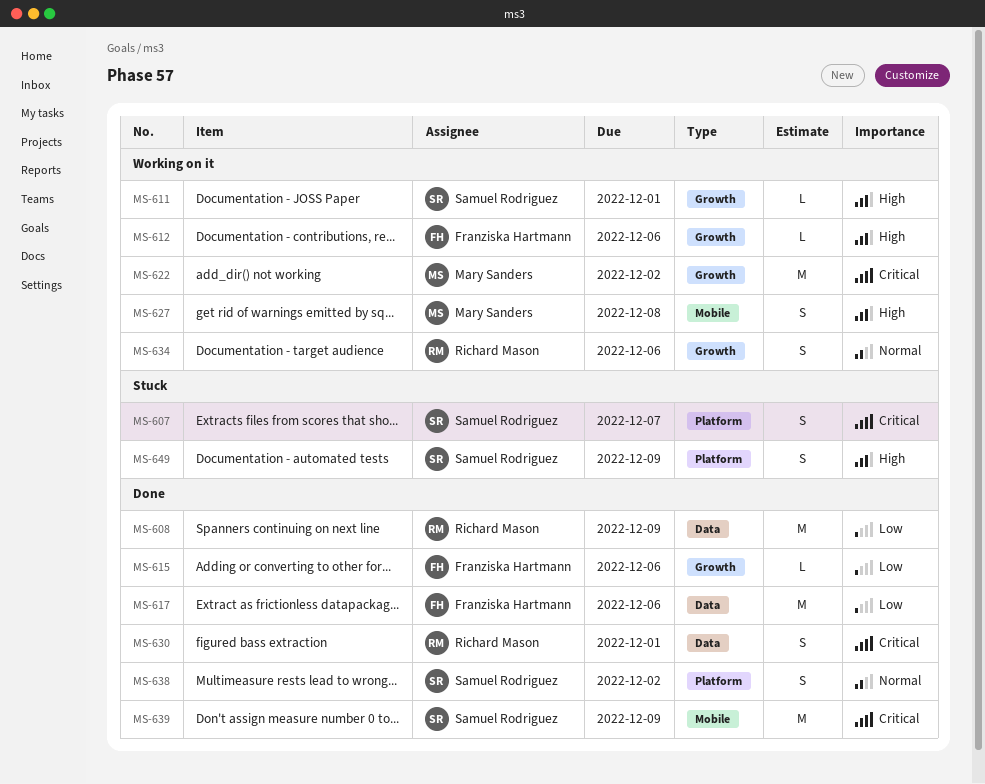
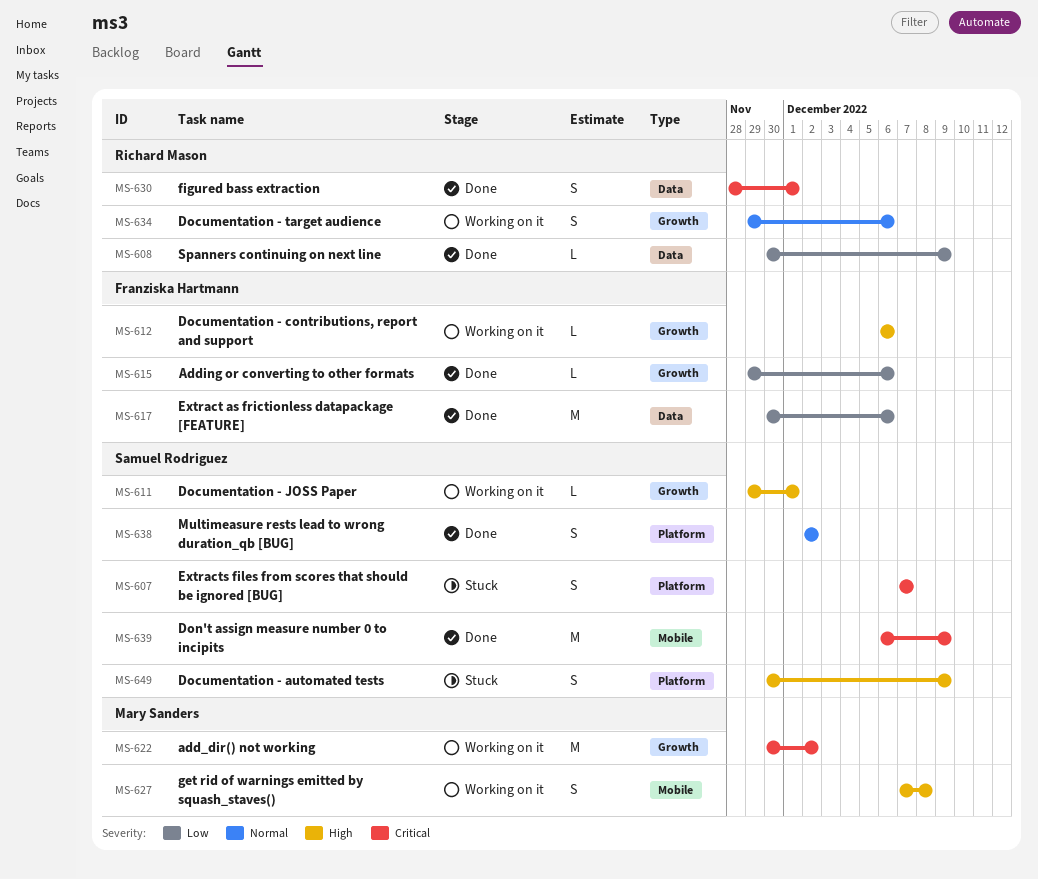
MS-608, estimate: M -> L

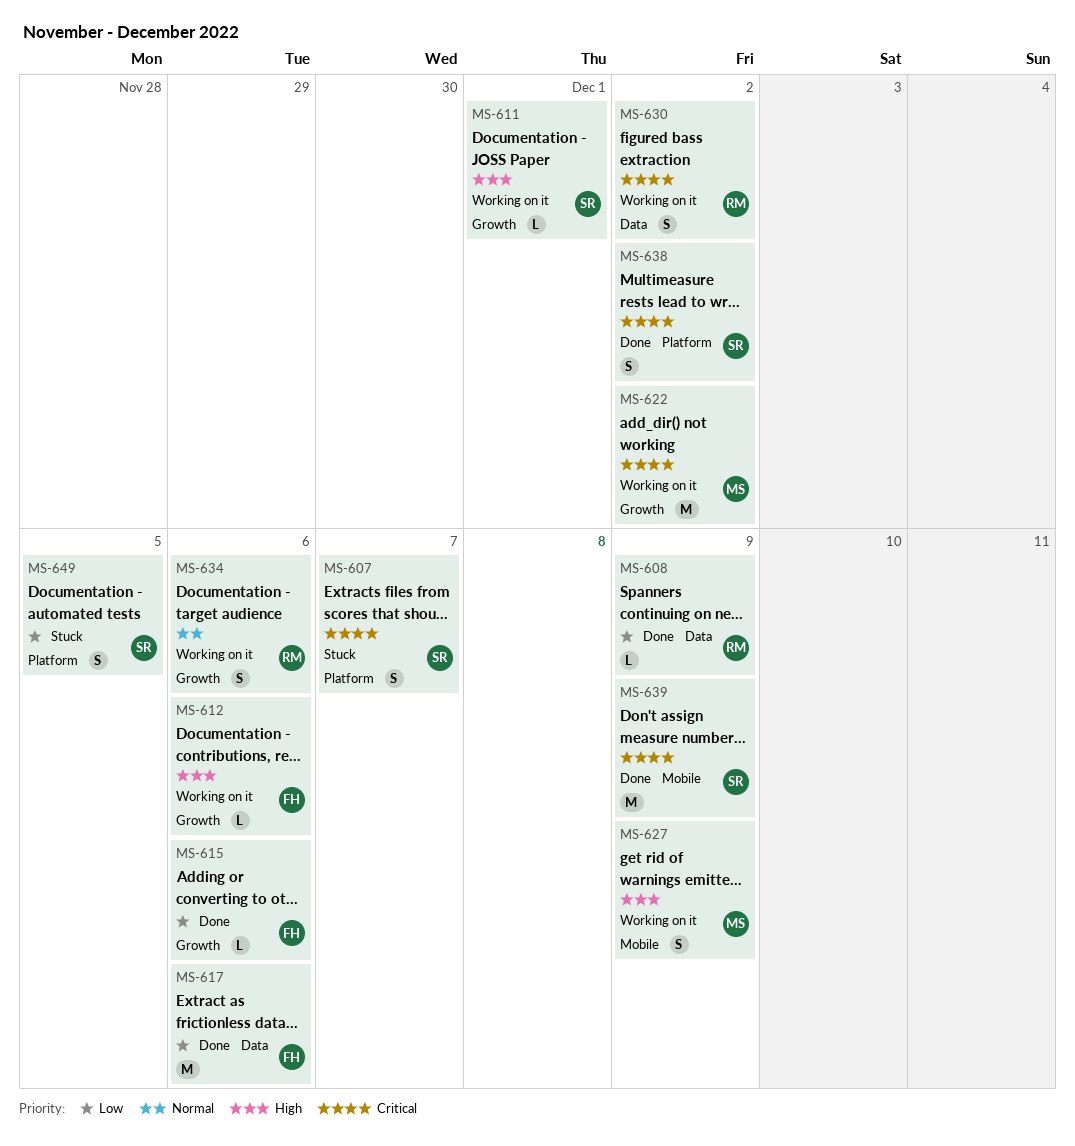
MS-627, due: Dec 8 -> Dec 9
MS-630, status: Done -> Working on it
MS-630, due: Dec 1 -> Dec 2
MS-638, priority: Normal -> Critical
MS-649, priority: High -> Low
MS-649, due: Dec 9 -> Dec 5

